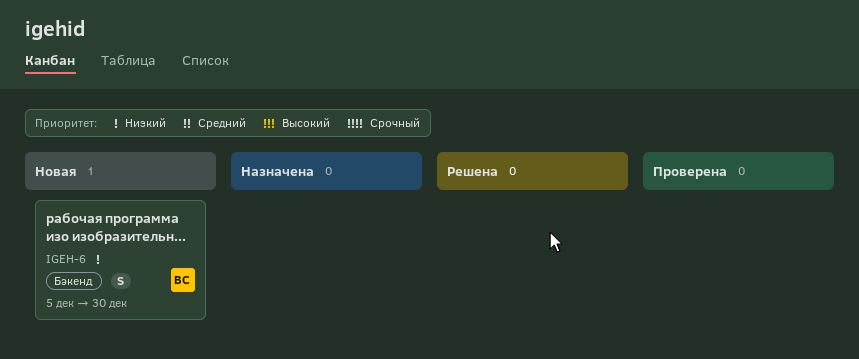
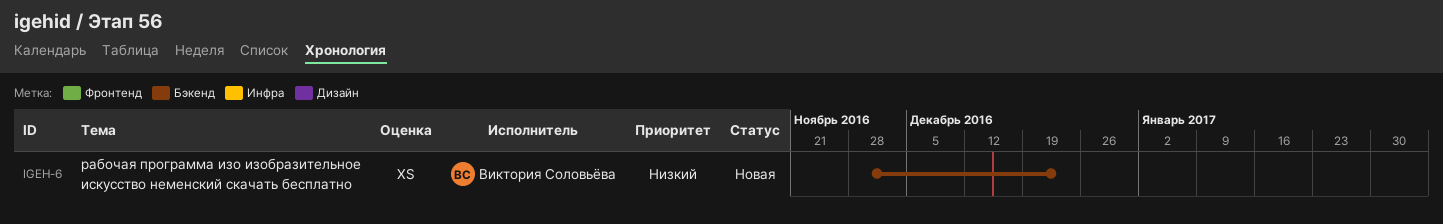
IGEH-6, estimate: S -> XS
IGEH-6, start: Dec 5 -> Nov 28
IGEH-6, due: Dec 30 -> Dec 23

